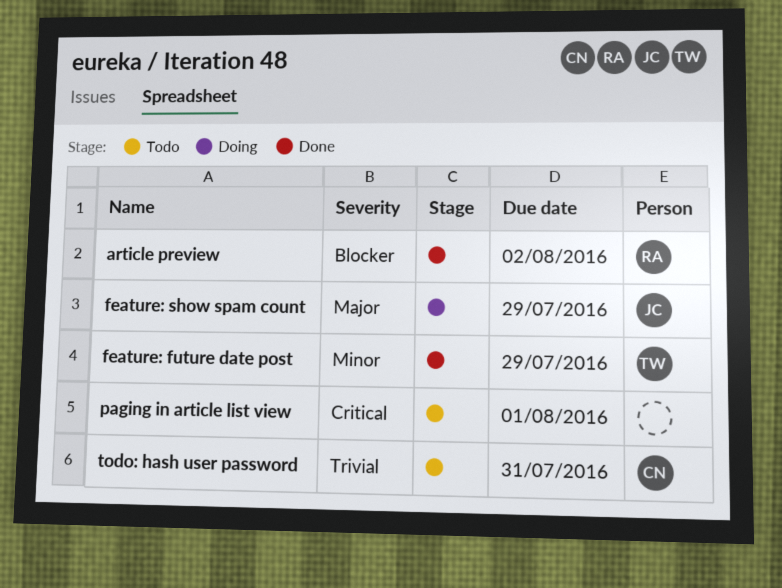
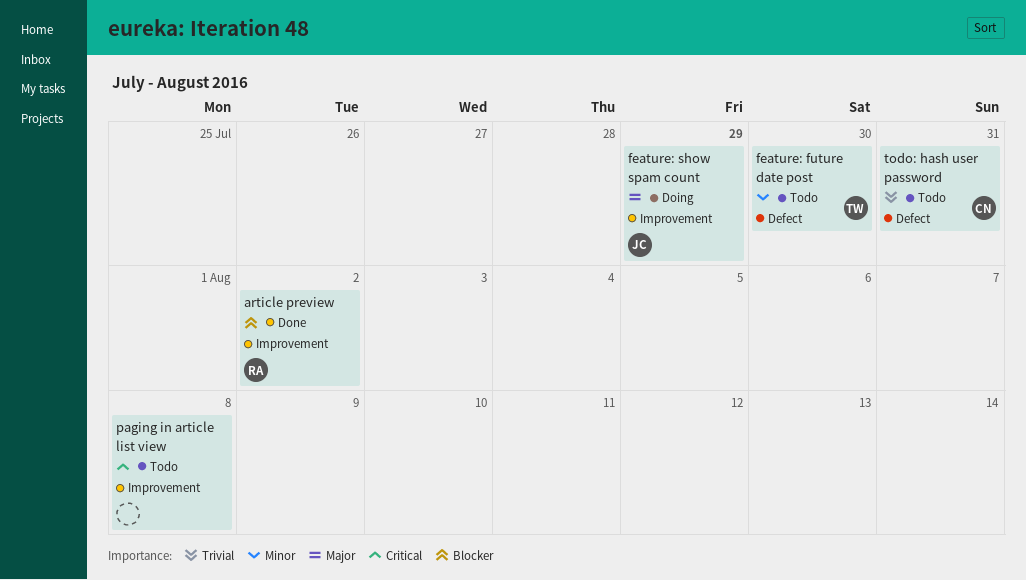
feature: future date post, status: Done -> Todo
feature: future date post, due: Jul 29 -> Jul 30
paging in article list view, due: Aug 1 -> Aug 8

